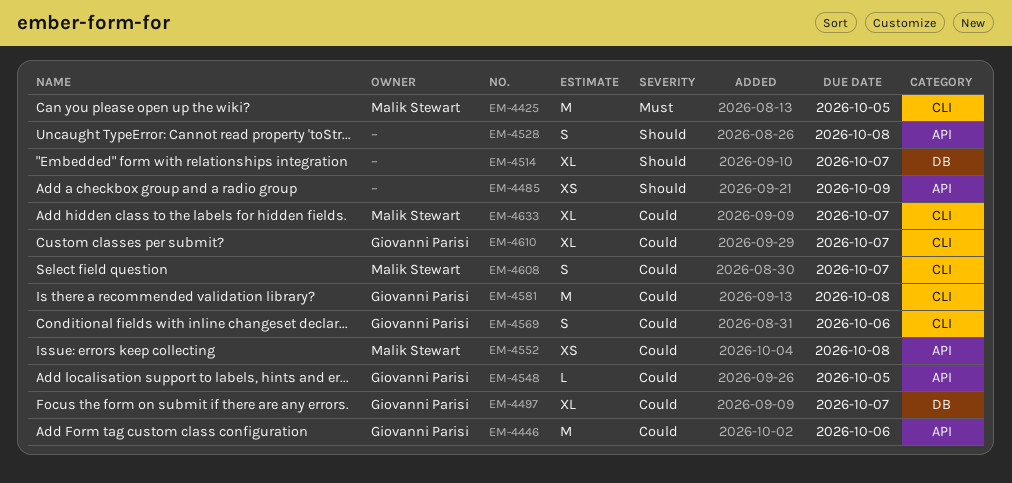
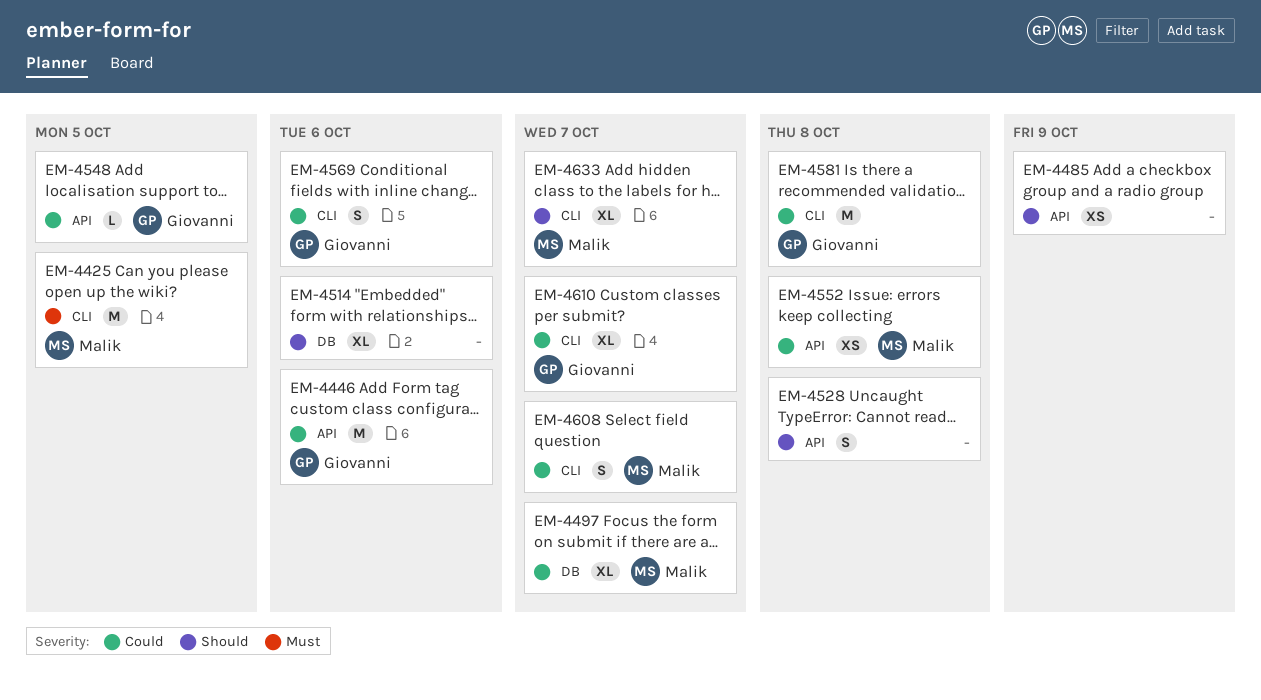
EM-4497, owner: Giovanni Parisi -> Malik Stewart
EM-4514, due: Oct 7 -> Oct 6
EM-4633, priority: Could -> Should

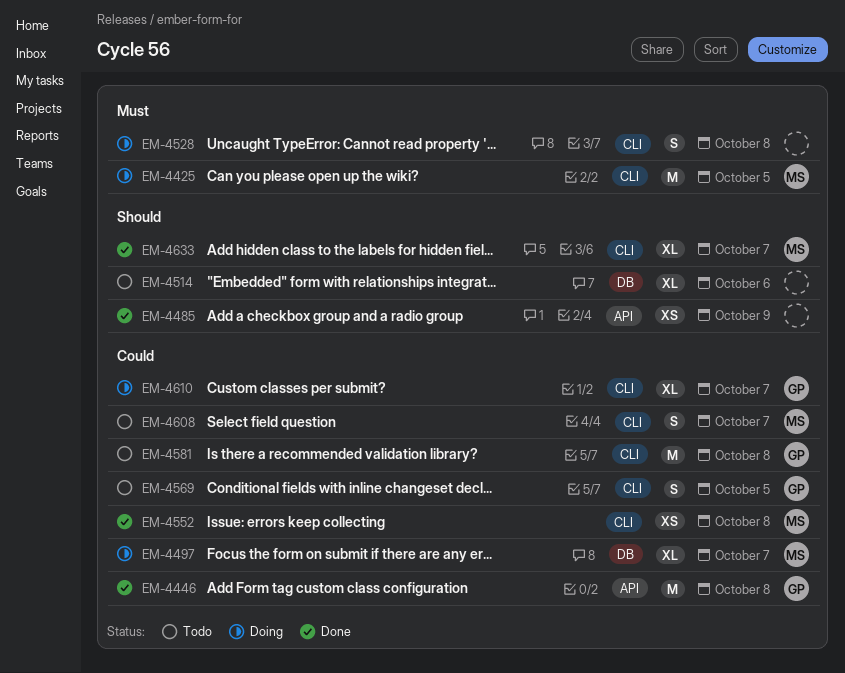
EM-4446, due: Oct 6 -> Oct 8
EM-4528, priority: Should -> Must
EM-4528, label: API -> CLI
EM-4548: present -> none
EM-4552, label: API -> CLI
EM-4569, due: Oct 6 -> Oct 5

